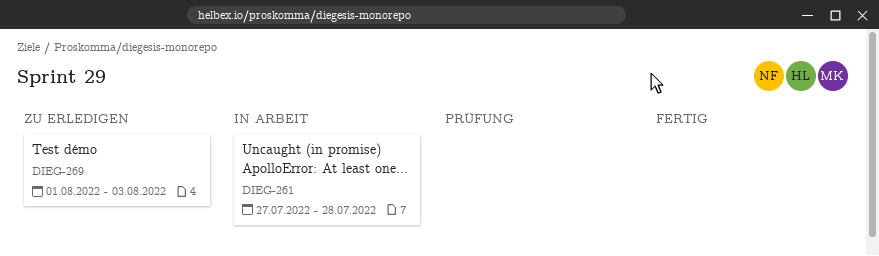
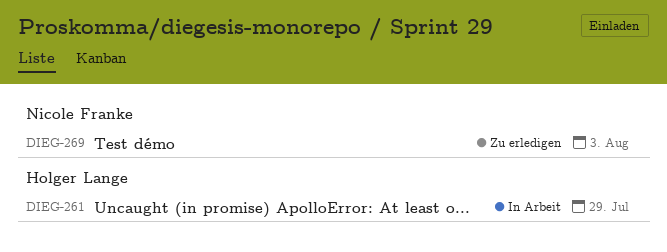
DIEG-261, due: Jul 28 -> Jul 29

